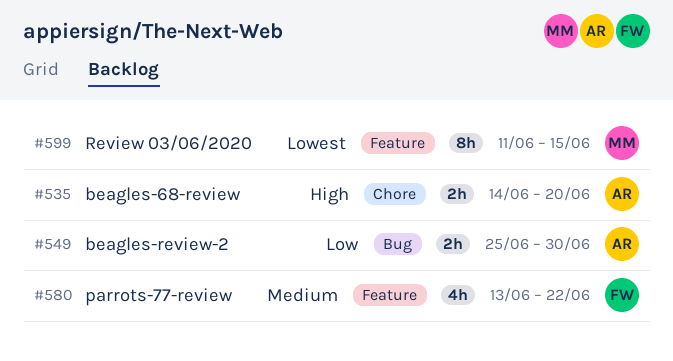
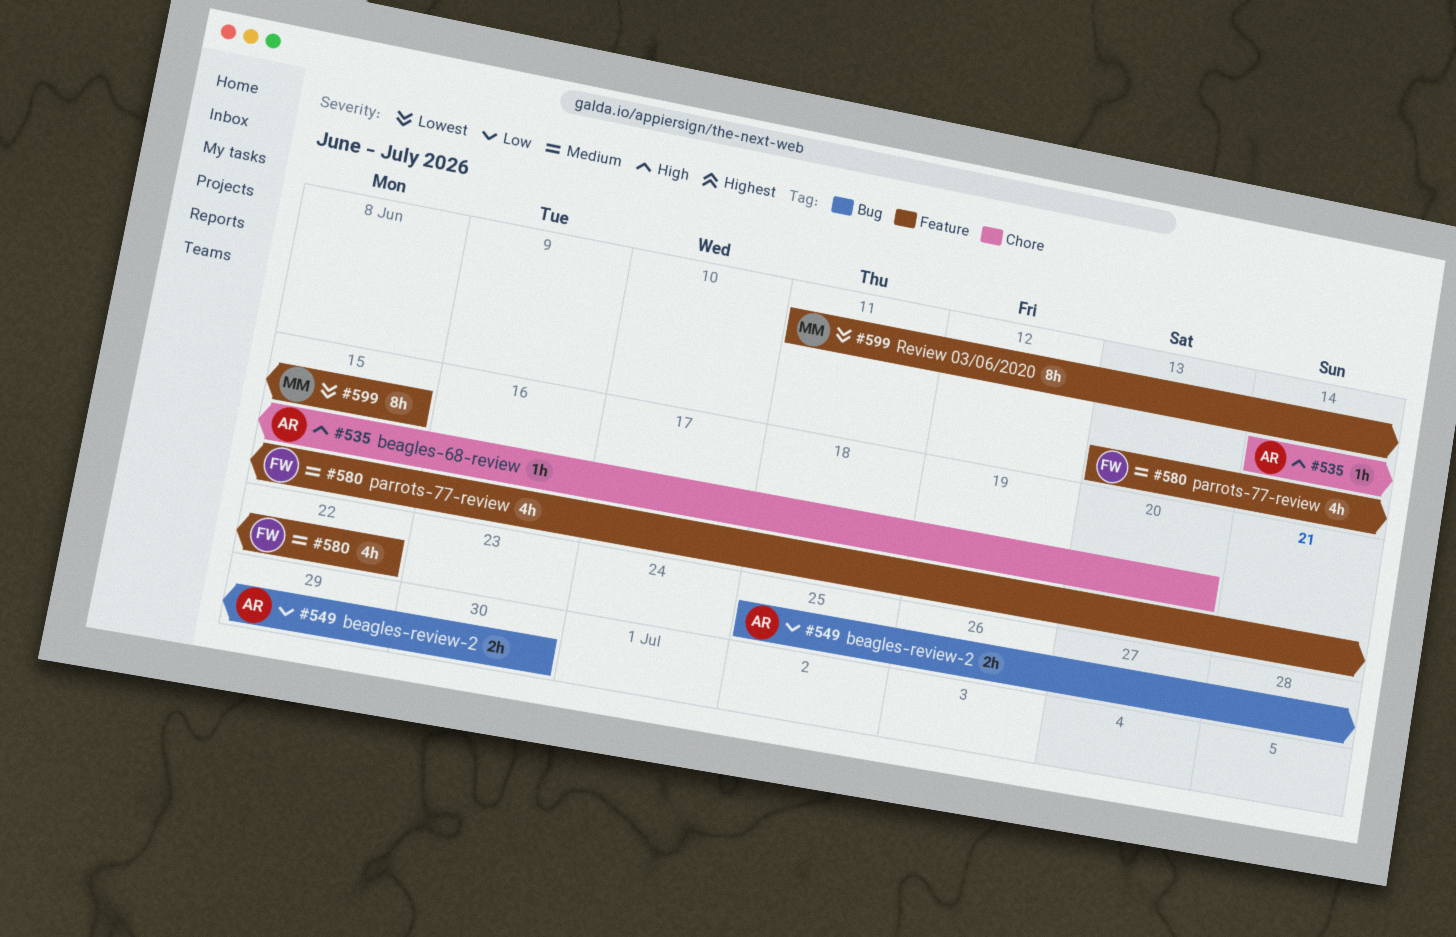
#535, estimate: 2h -> 1h

